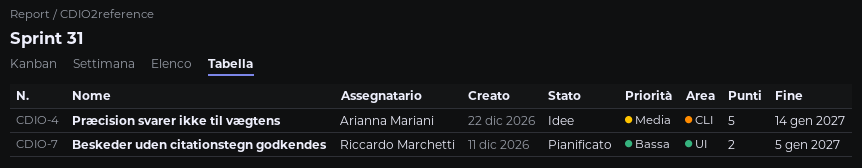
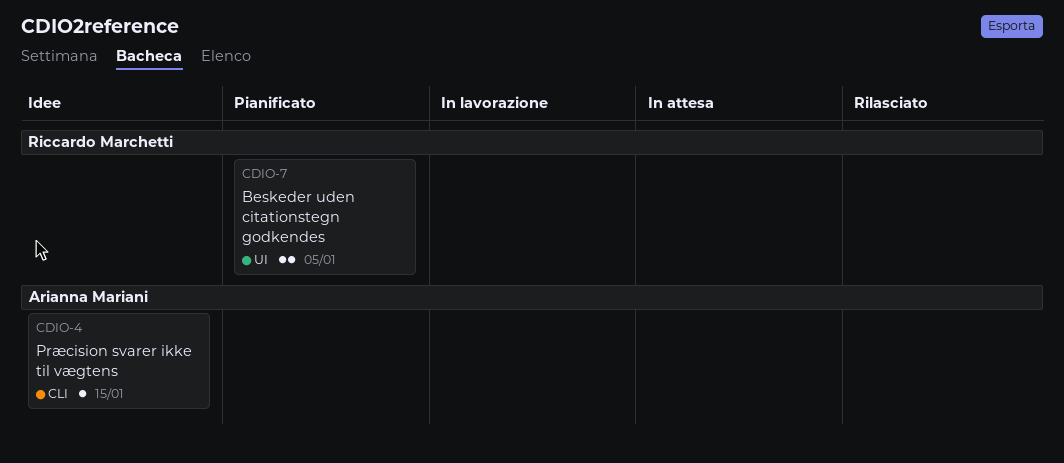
CDIO-4, estimate: 5 -> 1
CDIO-4, due: Jan 14 -> Jan 15

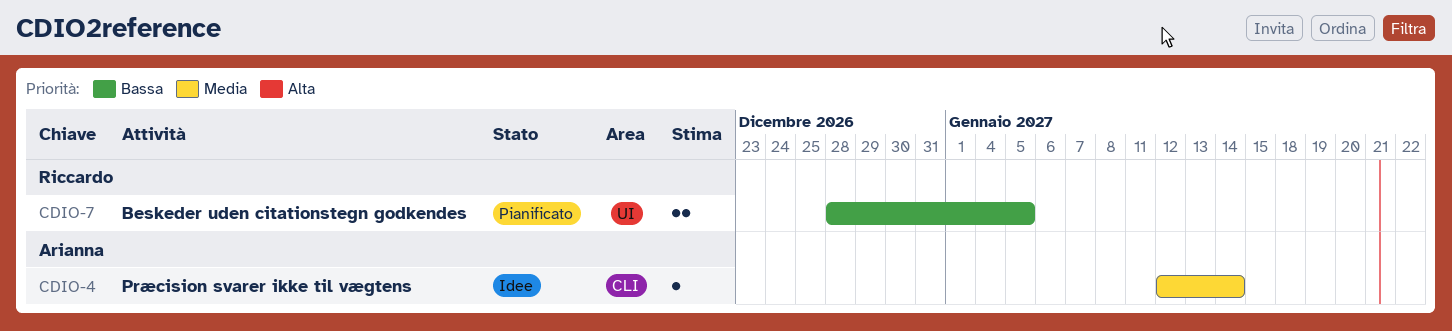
CDIO-4, due: Jan 15 -> Jan 14

